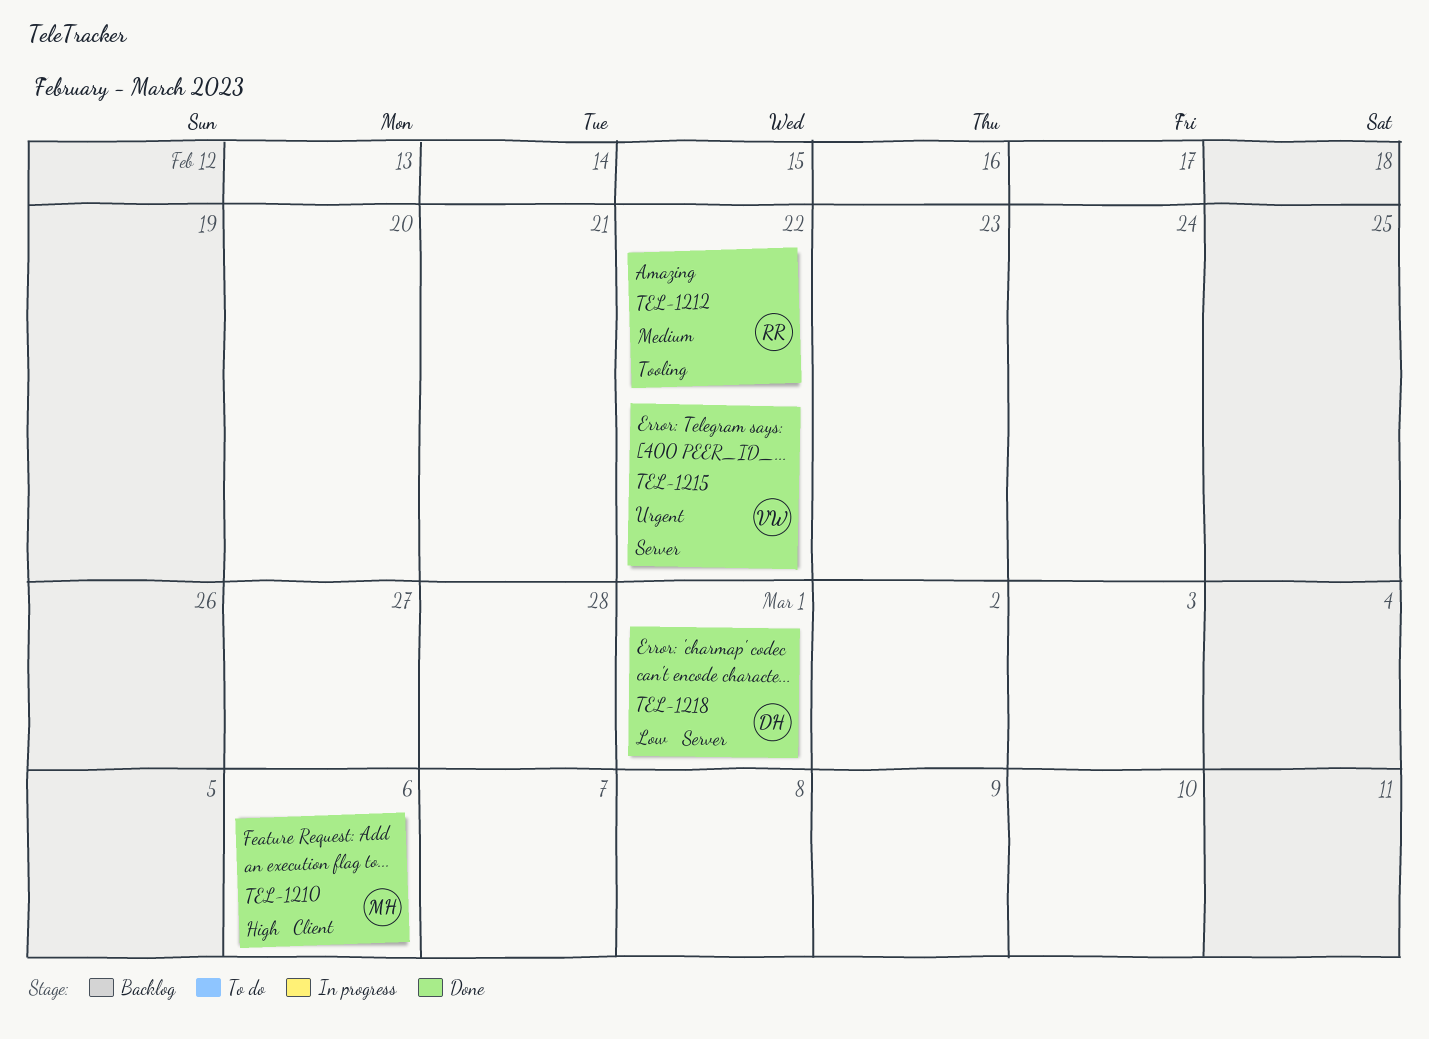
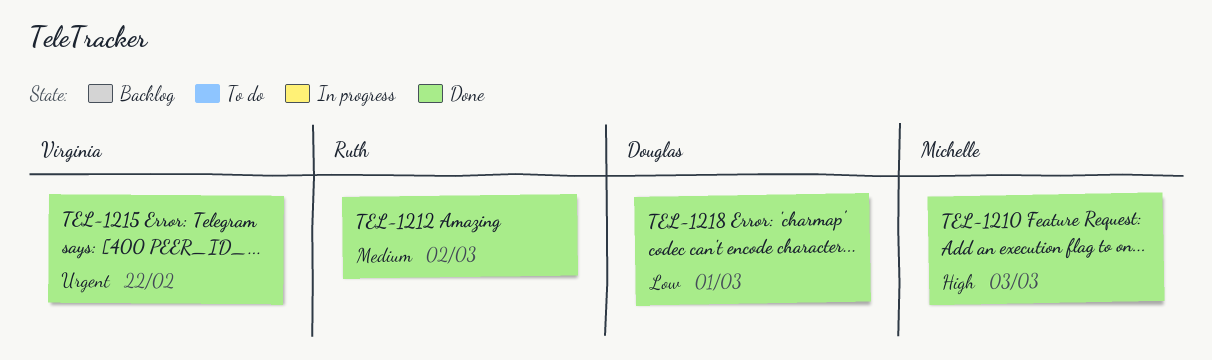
TEL-1210, due: Mar 6 -> Mar 3
TEL-1212, due: Feb 22 -> Mar 2

